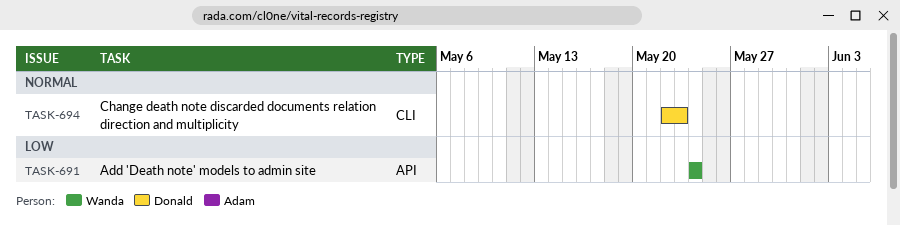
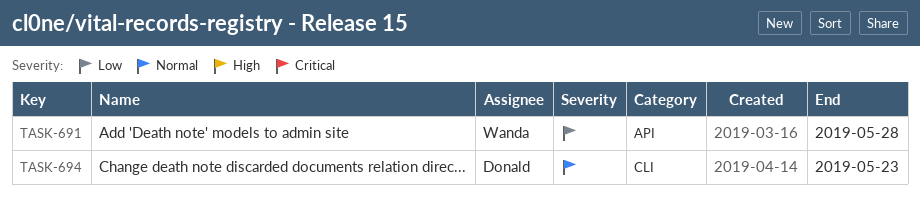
TASK-691, due: May 24 -> May 28

